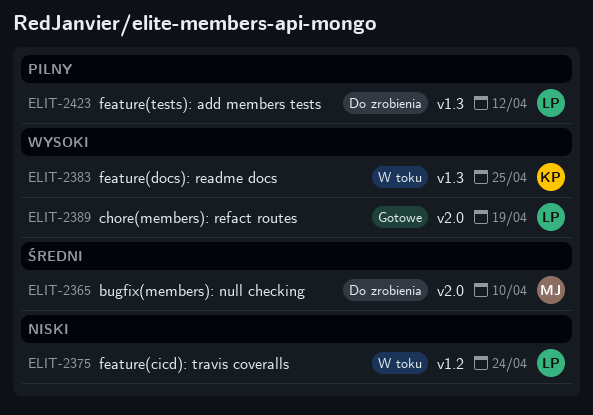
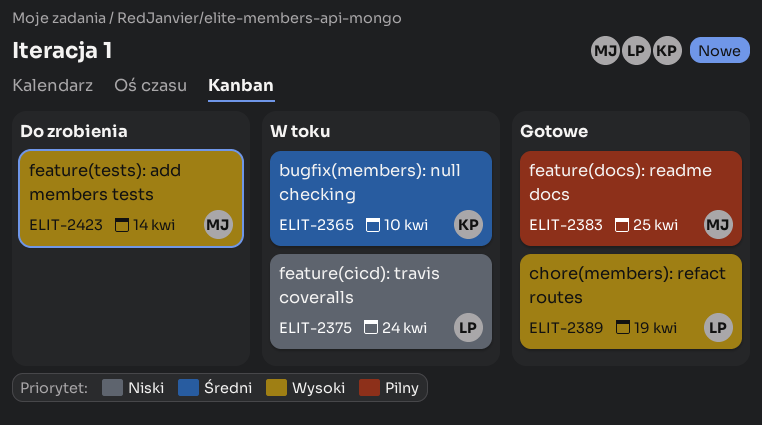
ELIT-2365, status: Do zrobienia -> W toku
ELIT-2365, owner: MJ -> KP
ELIT-2383, status: W toku -> Gotowe
ELIT-2383, owner: KP -> MJ
ELIT-2383, priority: Wysoki -> Pilny
ELIT-2423, owner: LP -> MJ
ELIT-2423, priority: Pilny -> Wysoki
ELIT-2423, due: Apr 12 -> Apr 14

